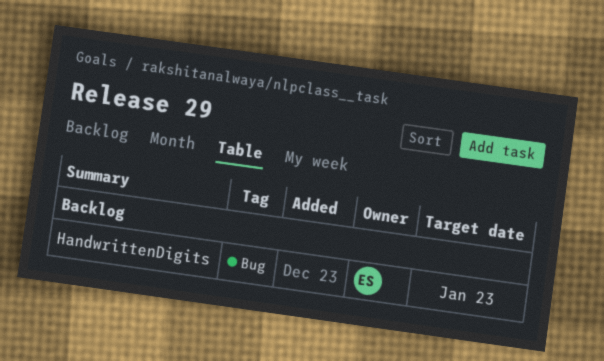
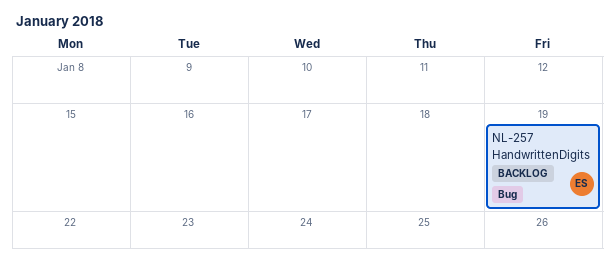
HandwrittenDigits, due: Jan 23 -> Jan 19

